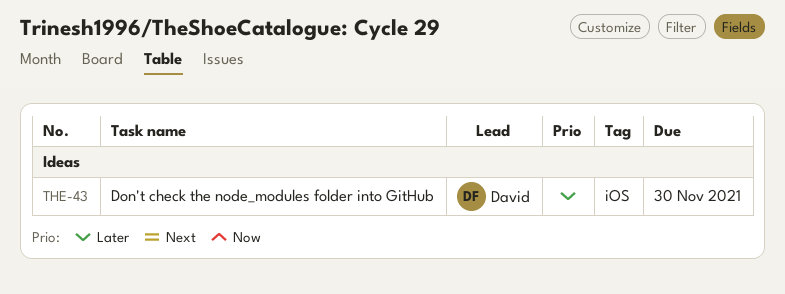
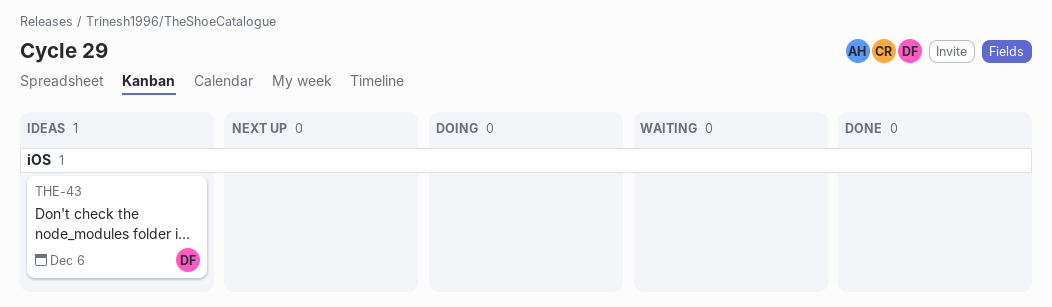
THE-43, due: Nov 30 -> Dec 6

